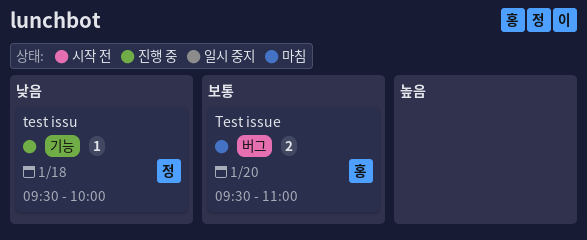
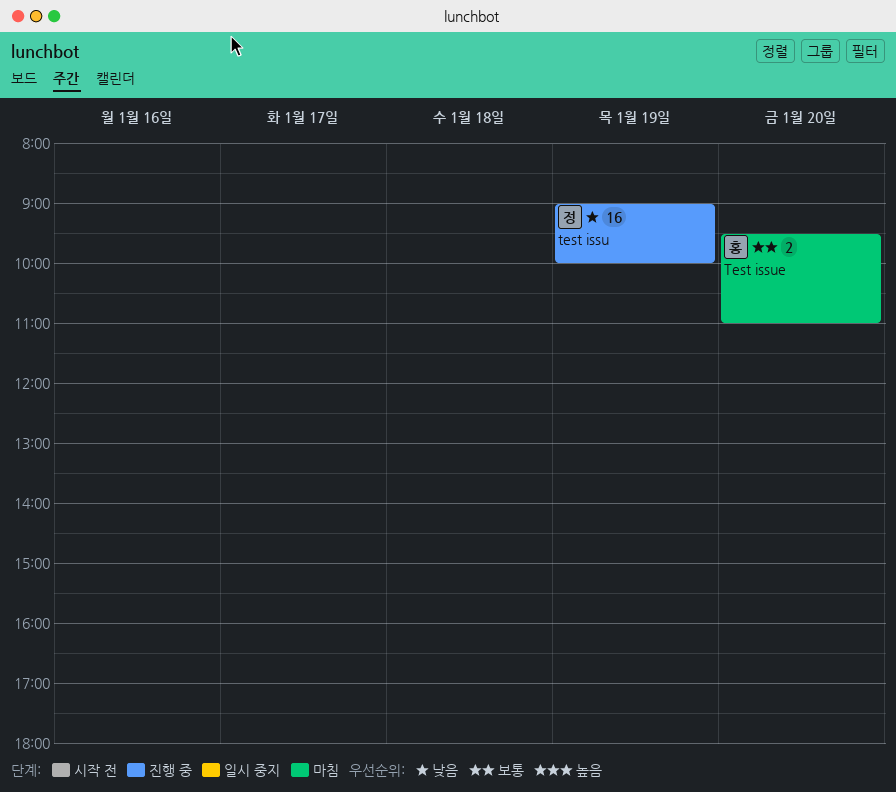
test issu, estimate: 1 -> 16
test issu, day: Jan 18 -> Jan 19
test issu, begins: 09:30 -> 09:00

